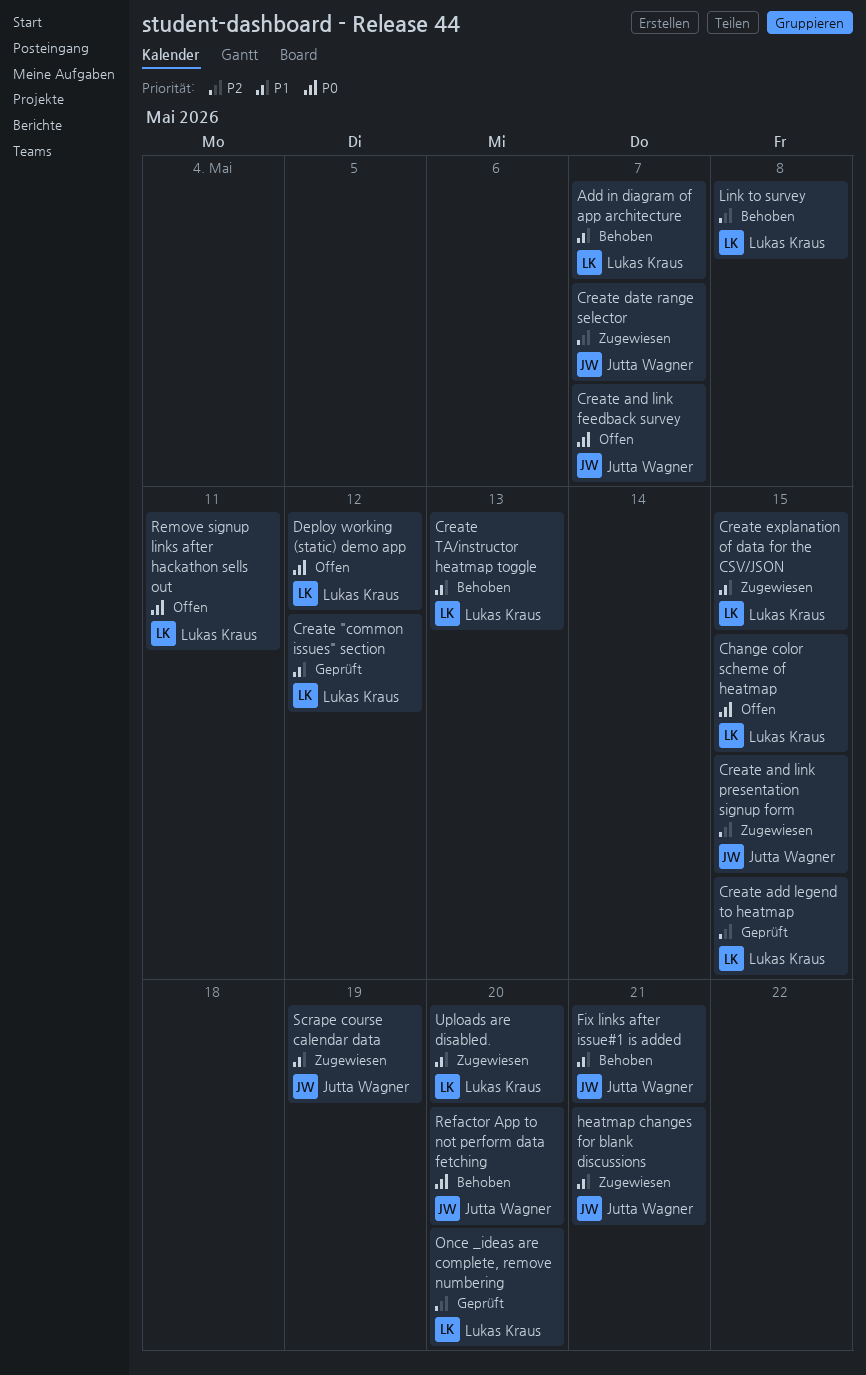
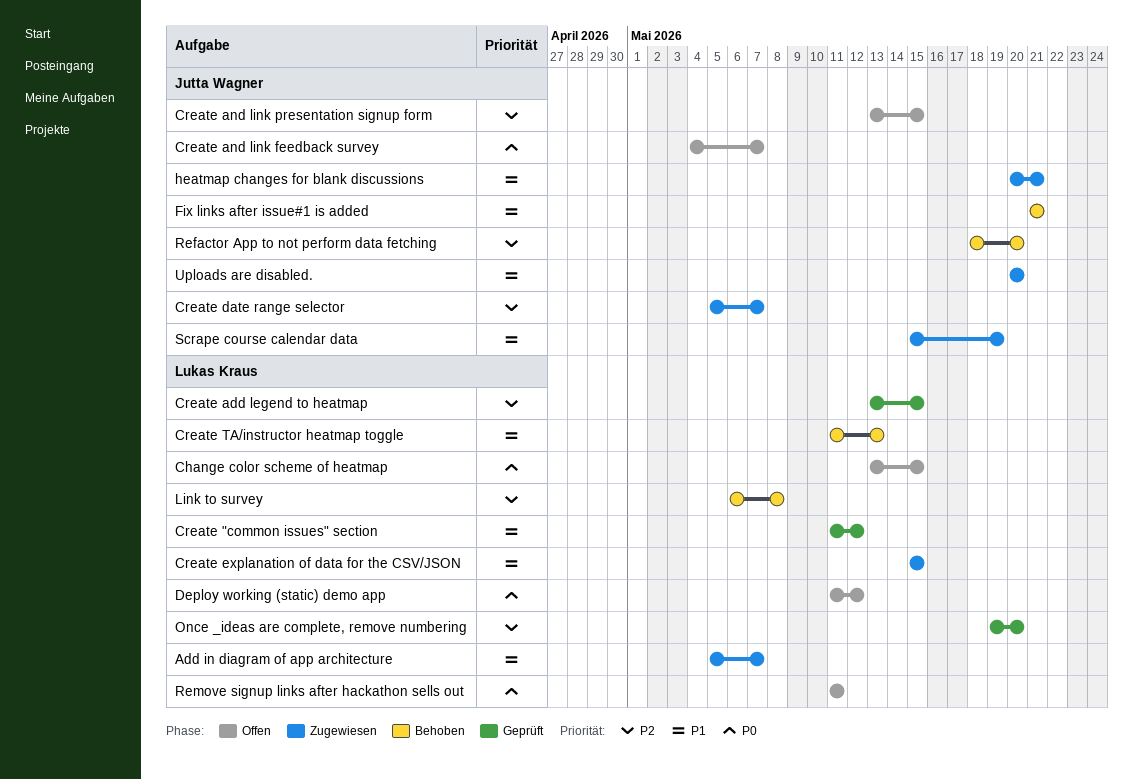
Add in diagram of app architecture, status: Behoben -> Zugewiesen
Create and link presentation signup form, status: Zugewiesen -> Offen
Refactor App to not perform data fetching, priority: P0 -> P2
Uploads are disabled., owner: Lukas Kraus -> Jutta Wagner

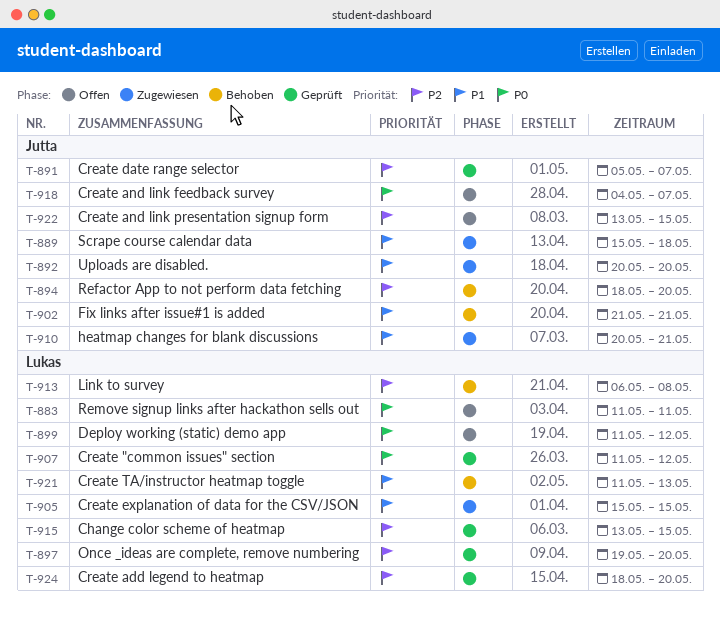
Add in diagram of app architecture: present -> none
Change color scheme of heatmap, status: Offen -> Geprüft
Change color scheme of heatmap, priority: P0 -> P2
Create "common issues" section, priority: P1 -> P0
Create add legend to heatmap, start: May 13 -> May 18
Create add legend to heatmap, due: May 15 -> May 20
Create date range selector, status: Zugewiesen -> Geprüft
Scrape course calendar data, due: May 19 -> May 18

